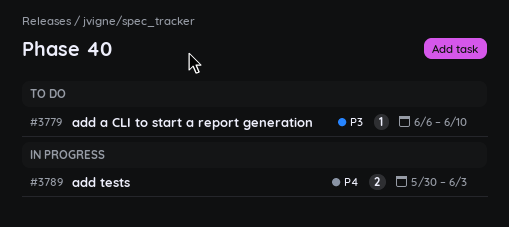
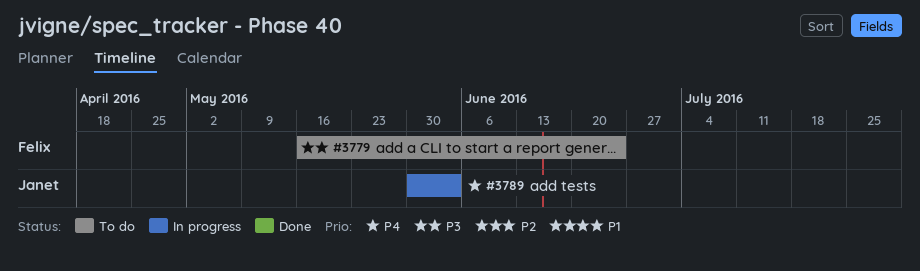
#3779, start: Jun 6 -> May 16
#3779, due: Jun 10 -> Jun 24

